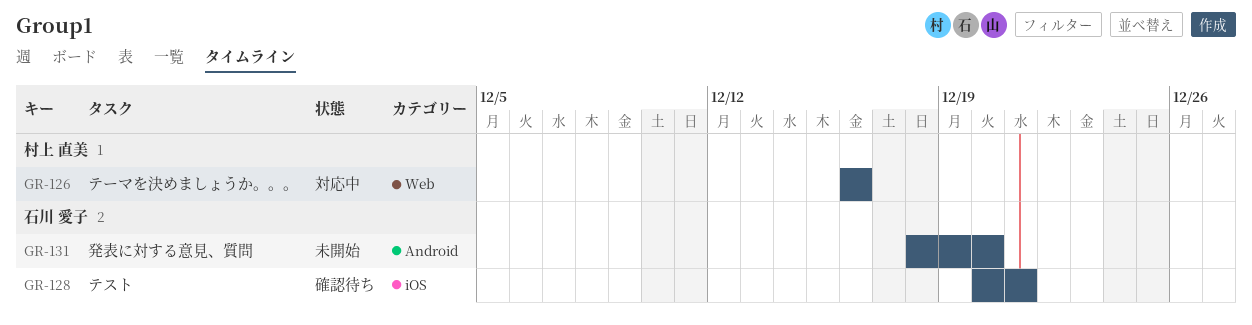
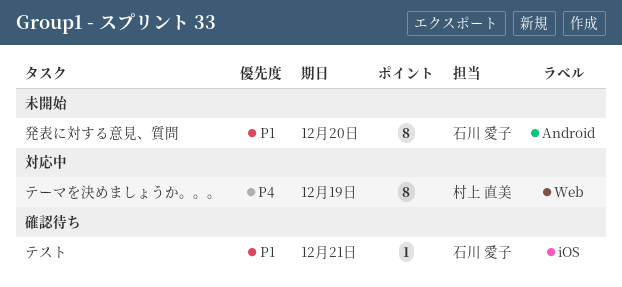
テーマを決めましょうか。。。, due: Dec 16 -> Dec 19

